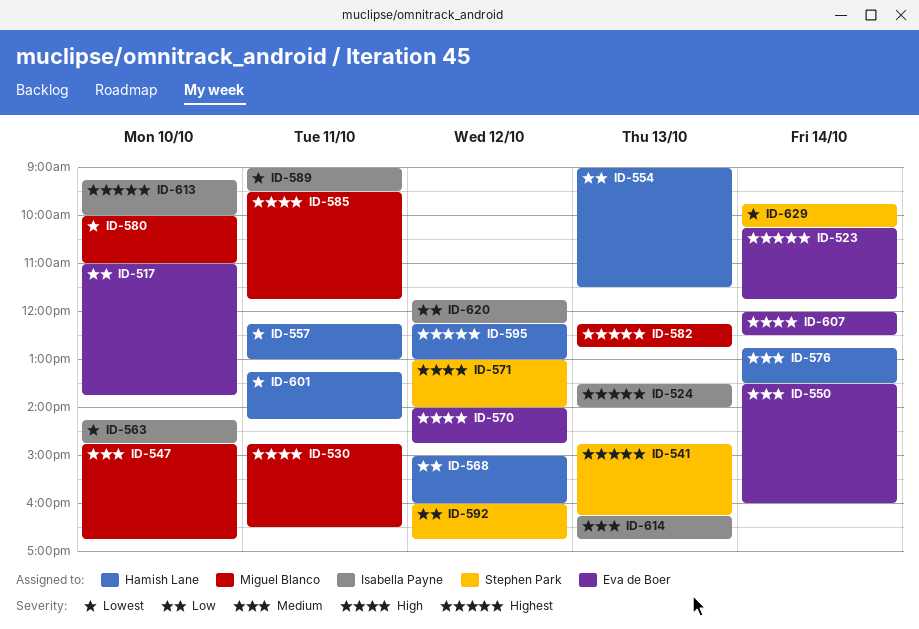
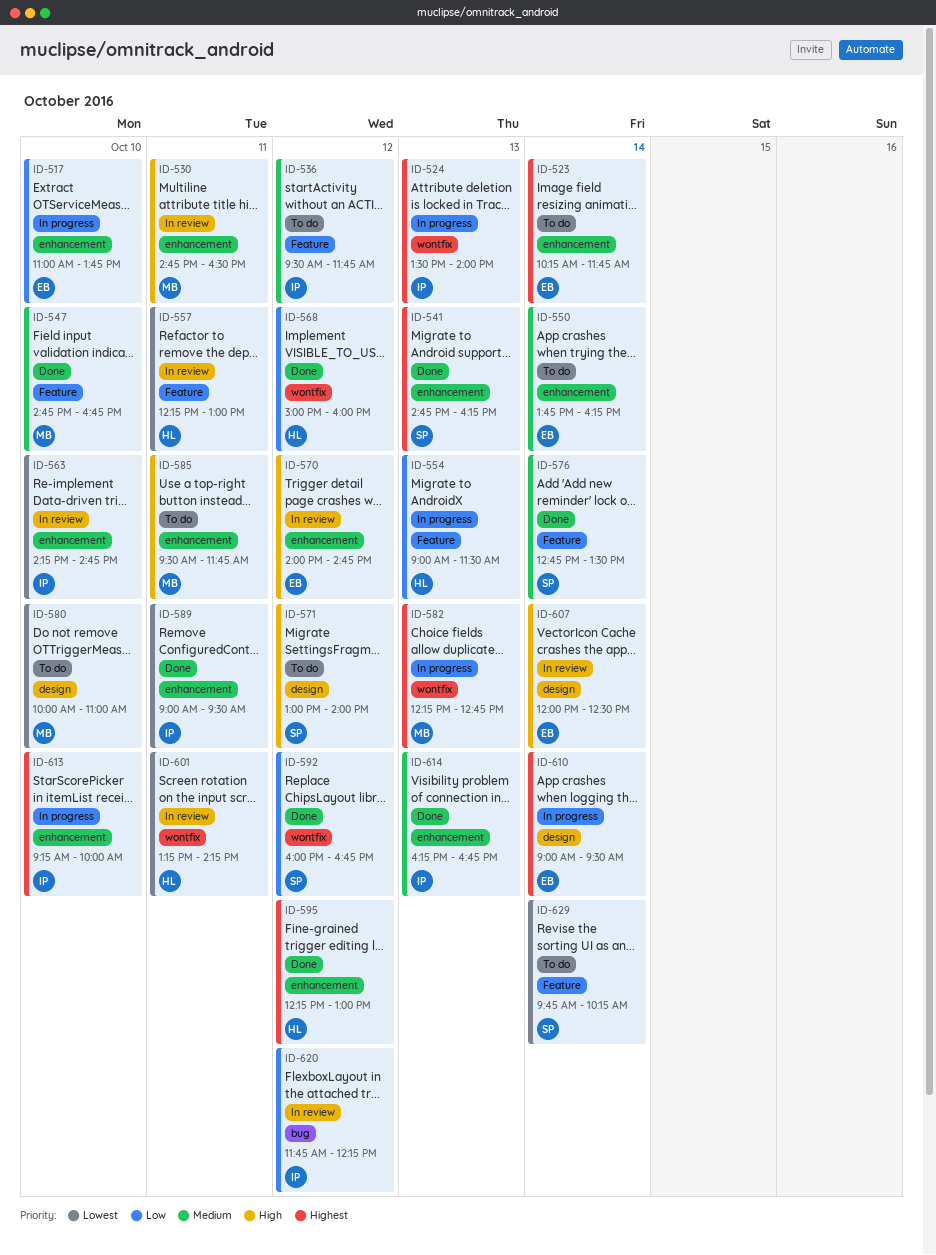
ID-536: none -> present
ID-550, begins: 13:30 -> 13:45
ID-550, ends: 16:00 -> 16:15
ID-576, owner: Hamish Lane -> Stephen Park
ID-610: none -> present

